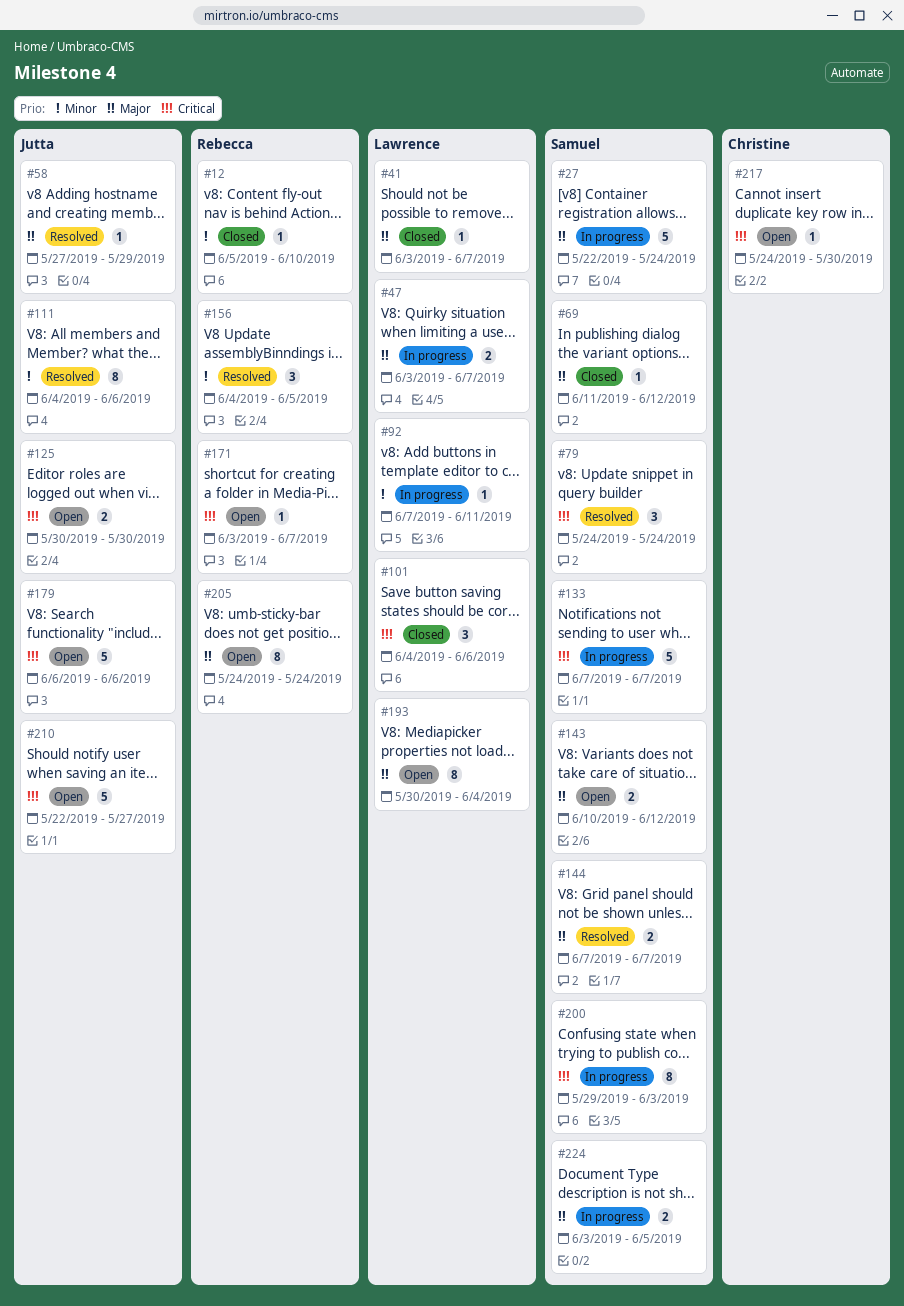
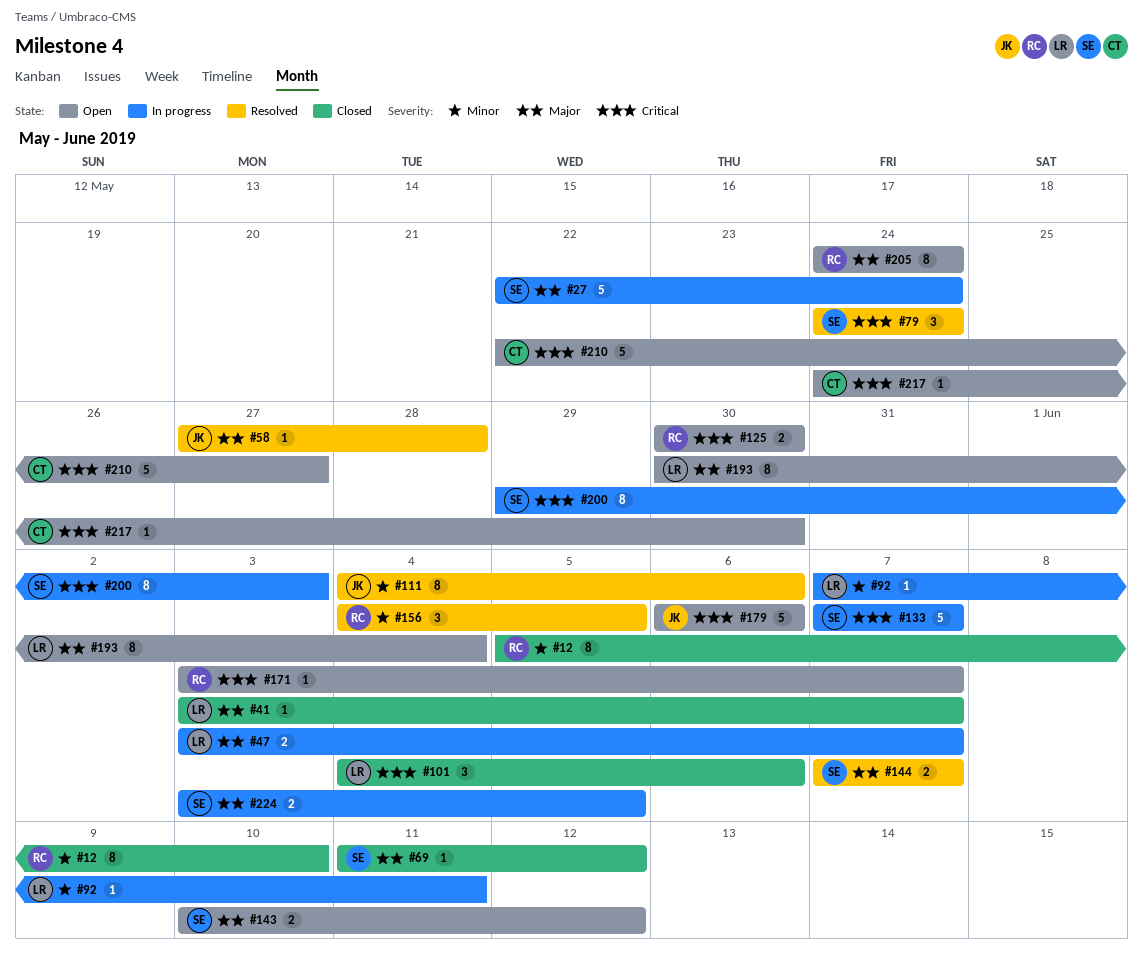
#12, estimate: 1 -> 8
#58, due: May 29 -> May 28
#125, owner: Jutta -> Rebecca
#210, owner: Jutta -> Christine

